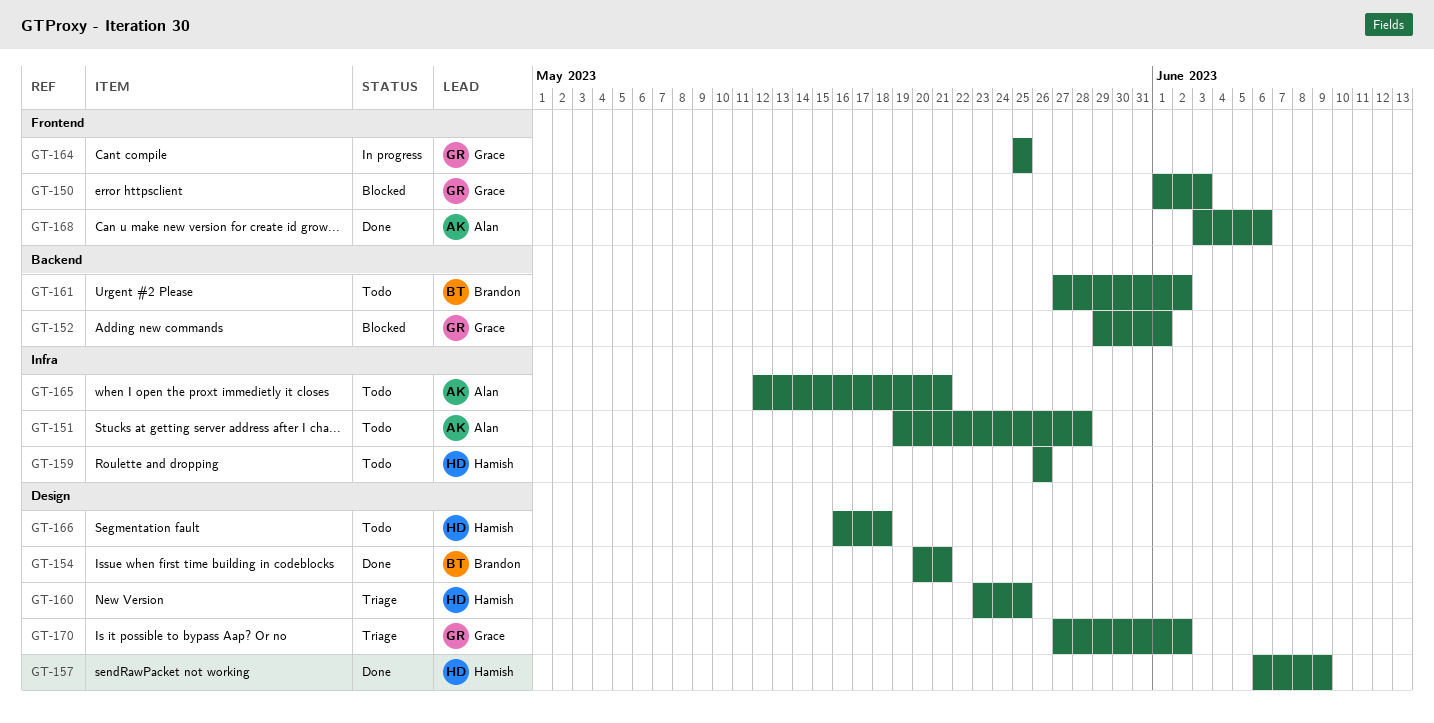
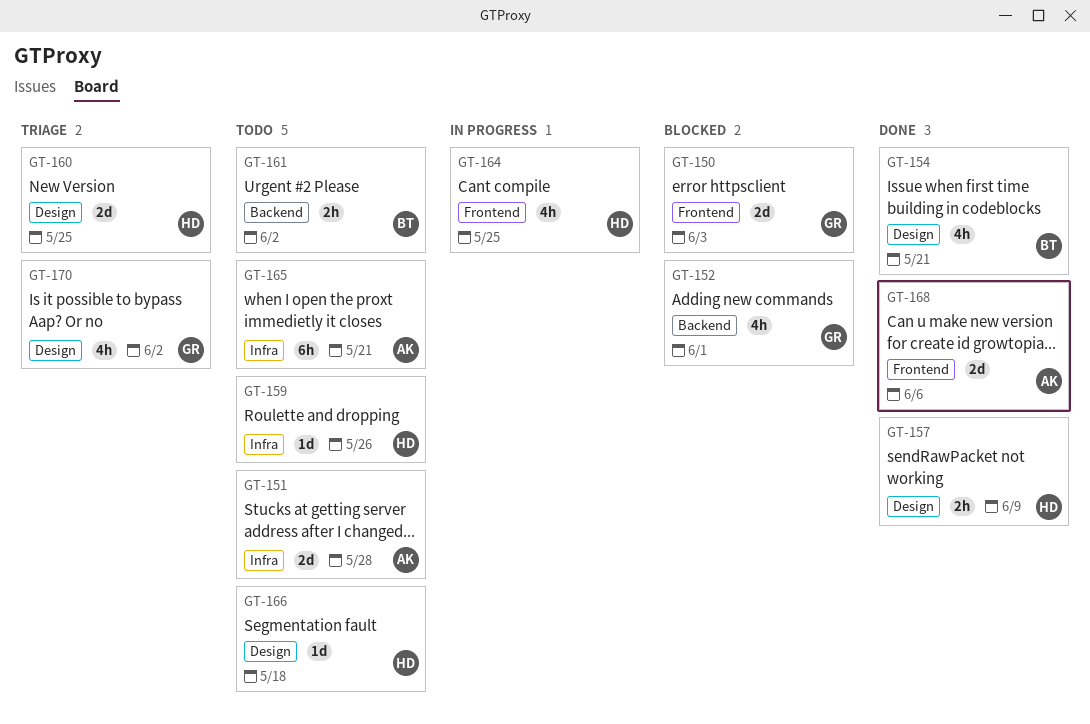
GT-164, owner: Grace -> Hamish

